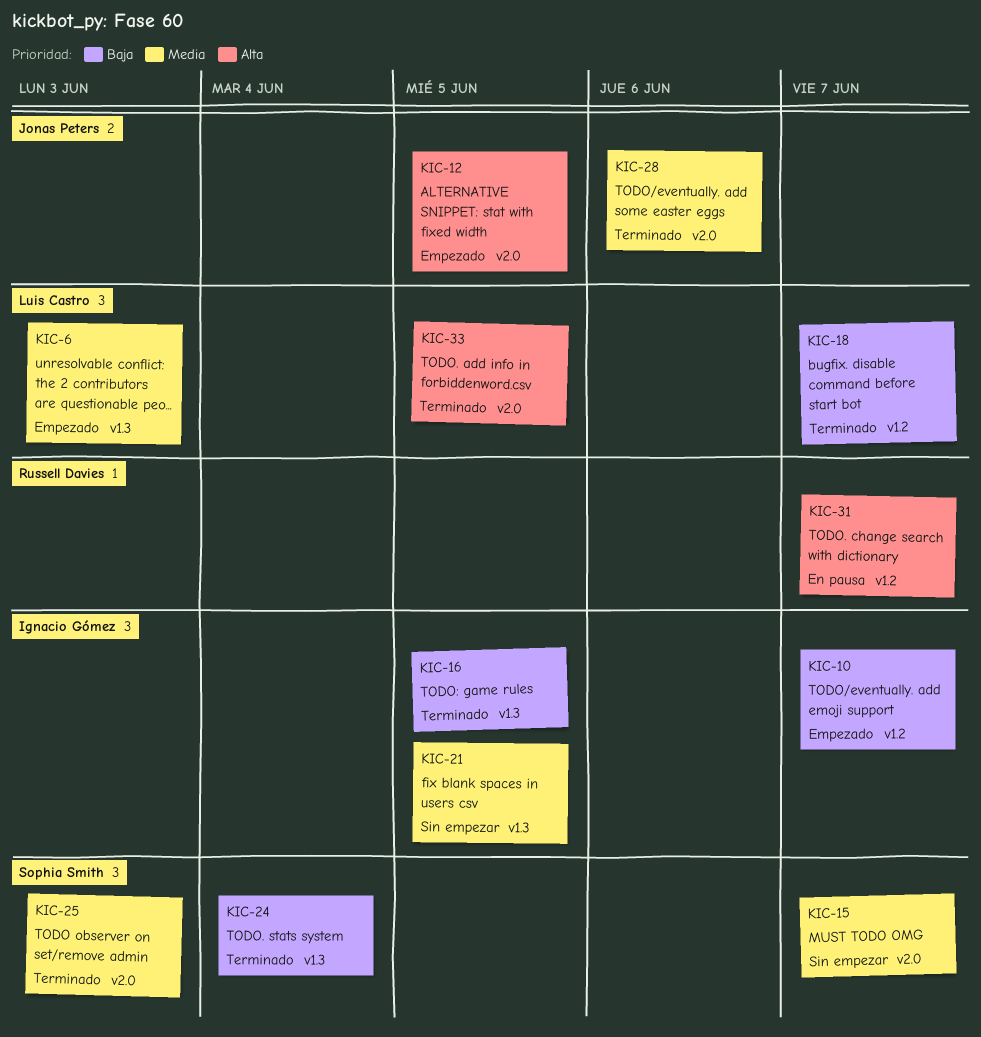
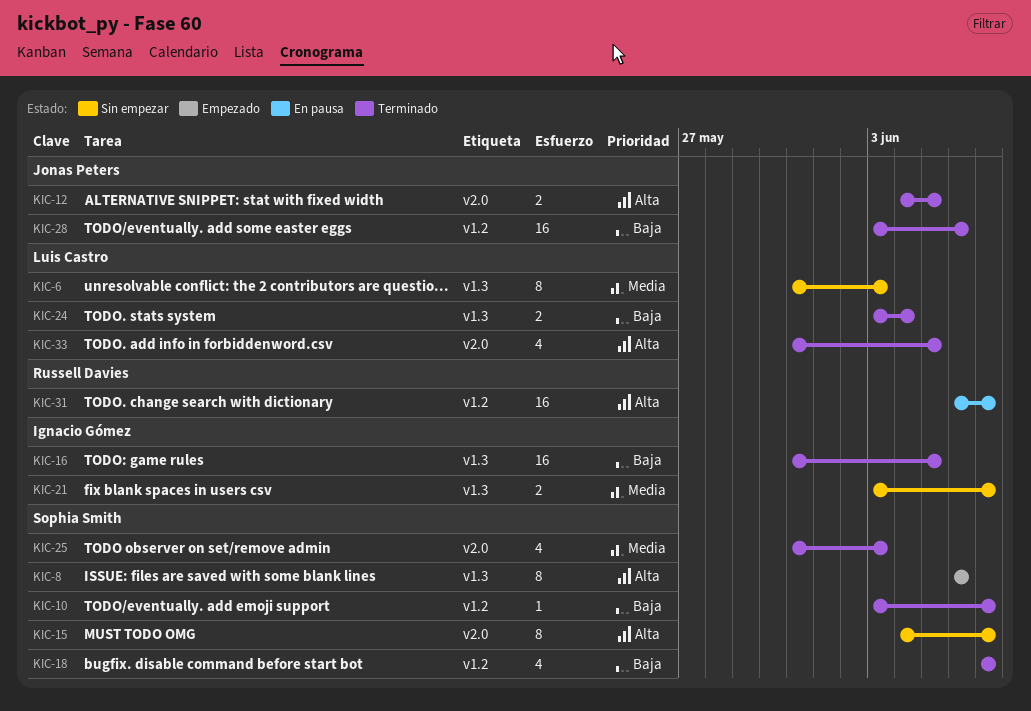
KIC-6, status: Empezado -> Sin empezar
KIC-8: none -> present
KIC-10, status: Empezado -> Terminado
KIC-10, owner: Ignacio Gómez -> Sophia Smith
KIC-12, status: Empezado -> Terminado
KIC-15, priority: Media -> Alta
KIC-18, owner: Luis Castro -> Sophia Smith
KIC-21, due: Jun 5 -> Jun 7
KIC-24, owner: Sophia Smith -> Luis Castro
KIC-28, priority: Media -> Baja
KIC-28, label: v2.0 -> v1.2

